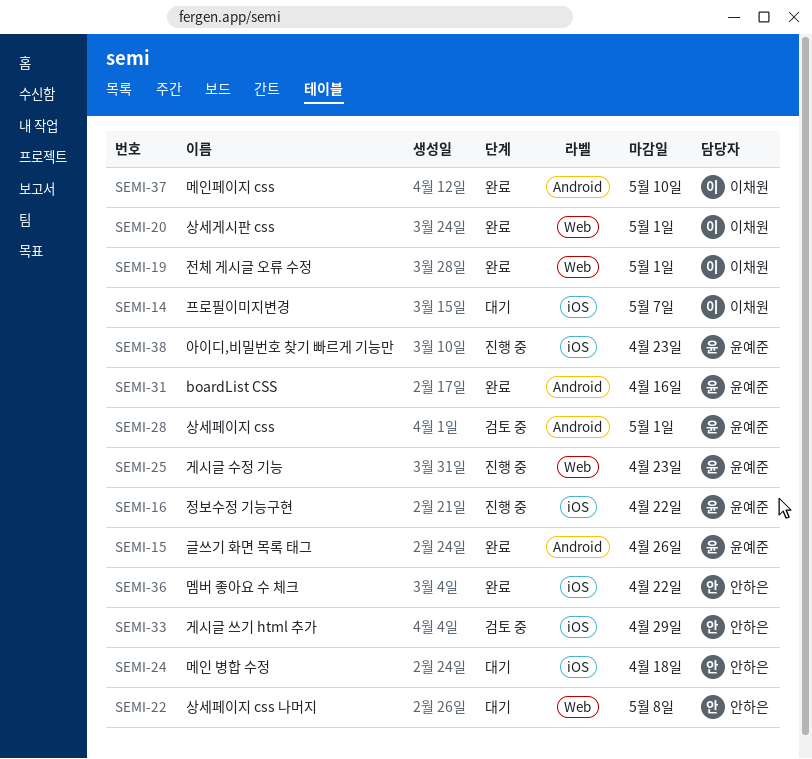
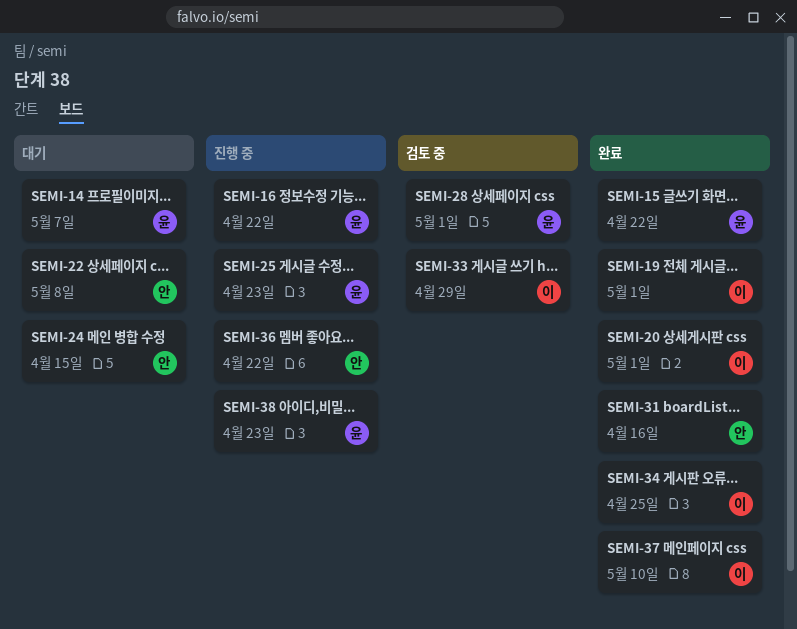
SEMI-14, owner: 이채원 -> 윤예준
SEMI-15, due: Apr 26 -> Apr 22
SEMI-24, due: Apr 18 -> Apr 15
SEMI-31, owner: 윤예준 -> 안하은
SEMI-33, owner: 안하은 -> 이채원
SEMI-34: none -> present
SEMI-36, status: 완료 -> 진행 중

